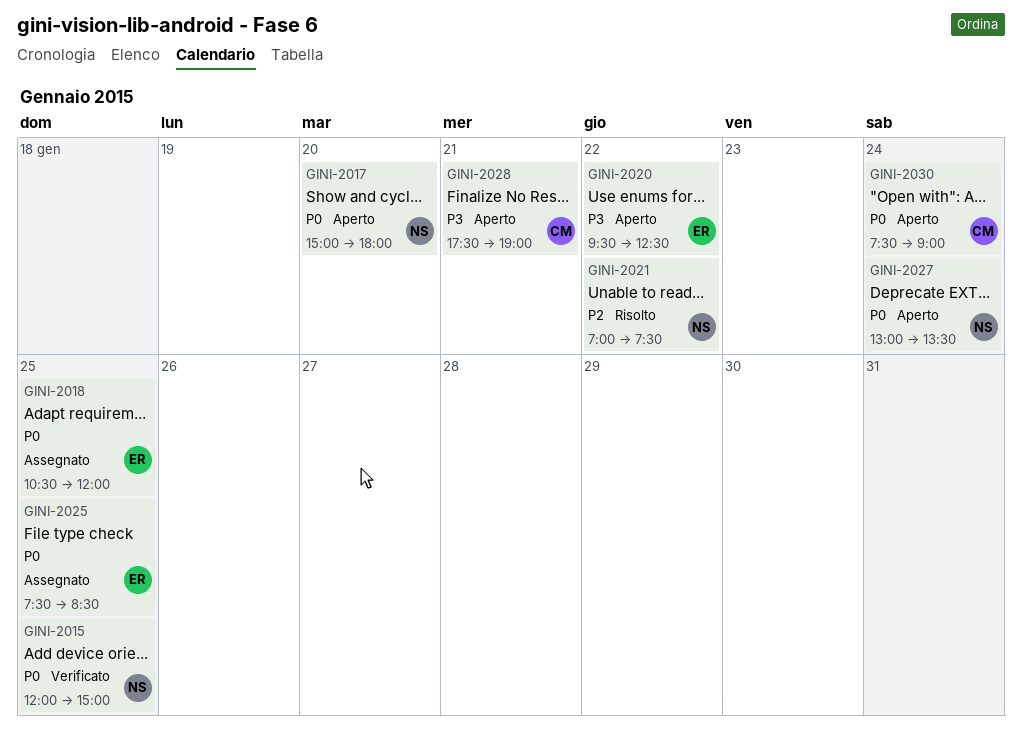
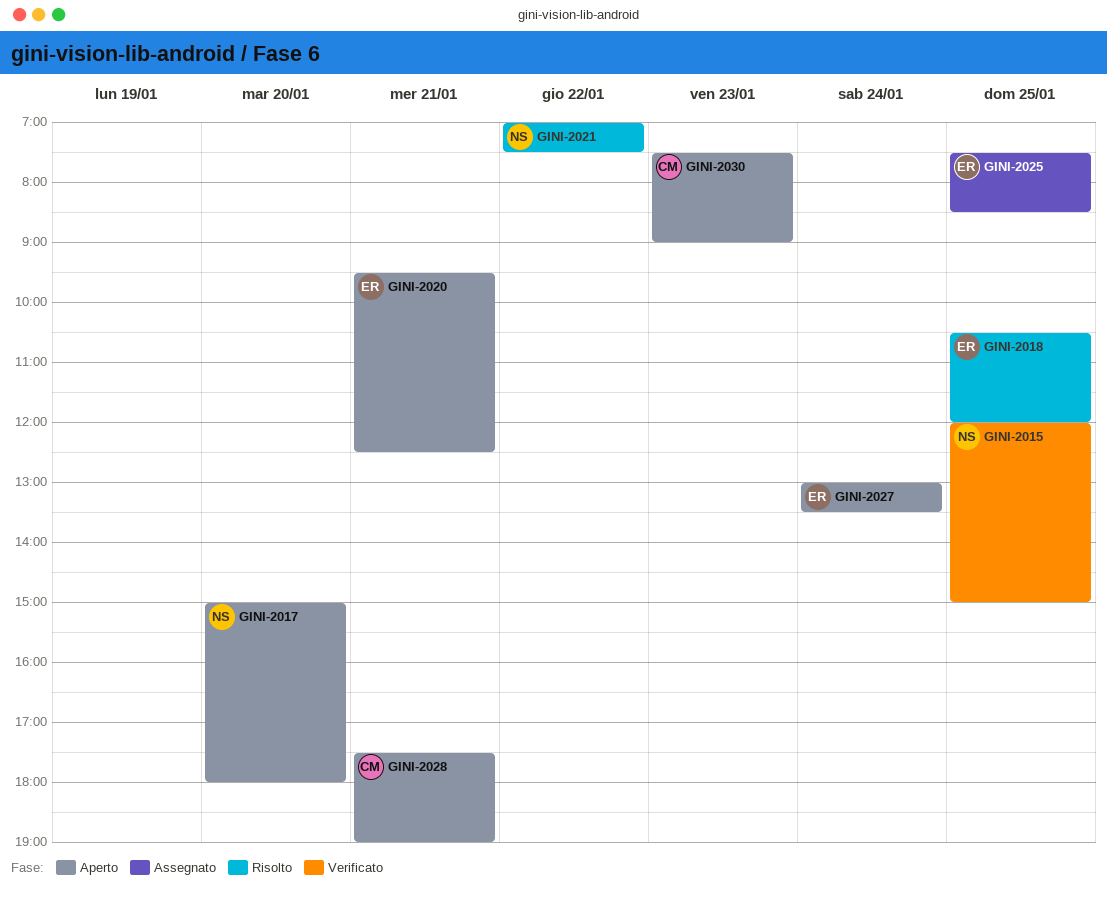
GINI-2018, status: Assegnato -> Risolto
GINI-2020, day: Jan 22 -> Jan 21
GINI-2027, owner: NS -> ER
GINI-2030, day: Jan 24 -> Jan 23

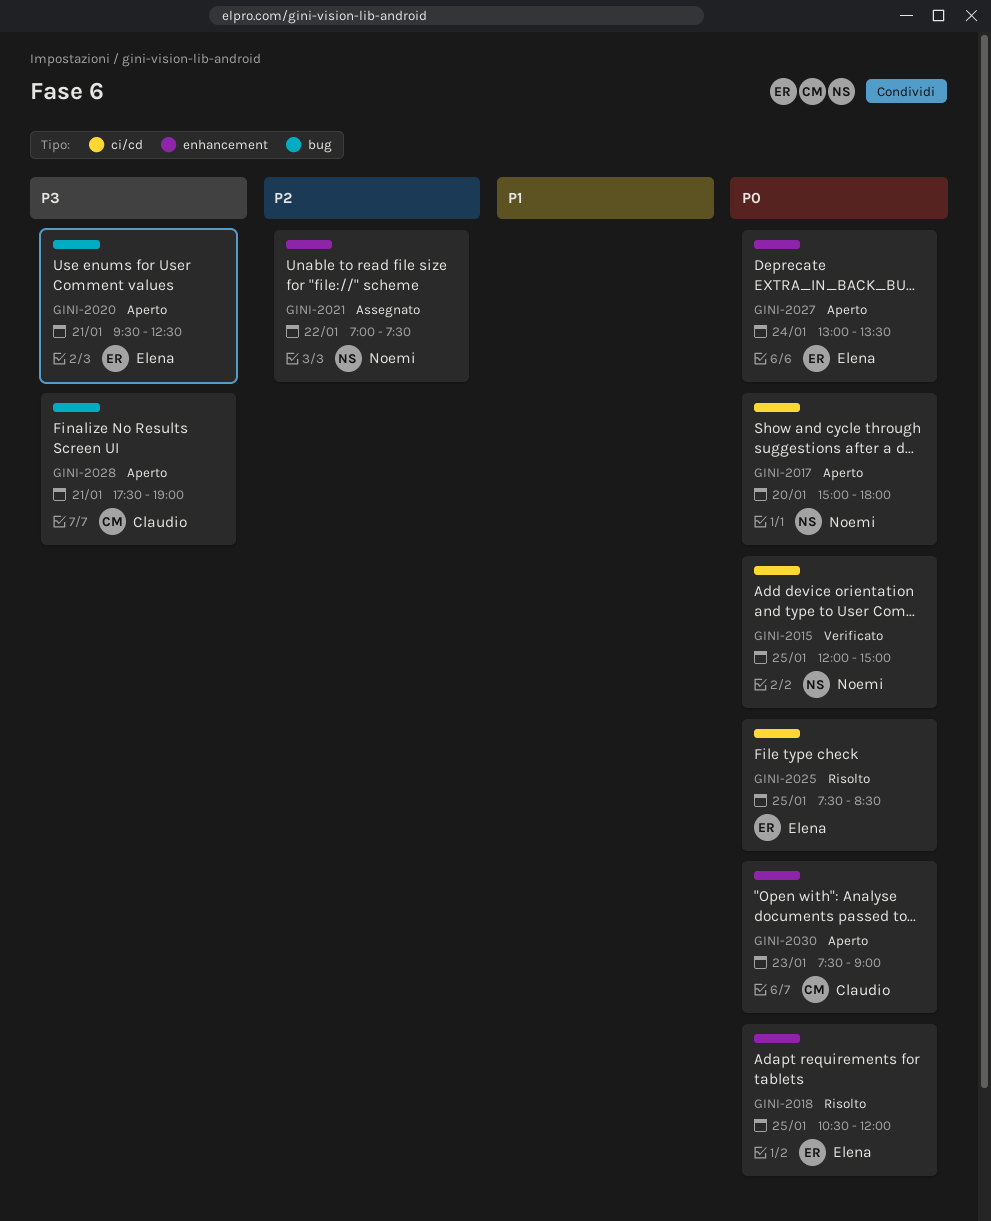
GINI-2021, status: Risolto -> Assegnato
GINI-2025, status: Assegnato -> Risolto

